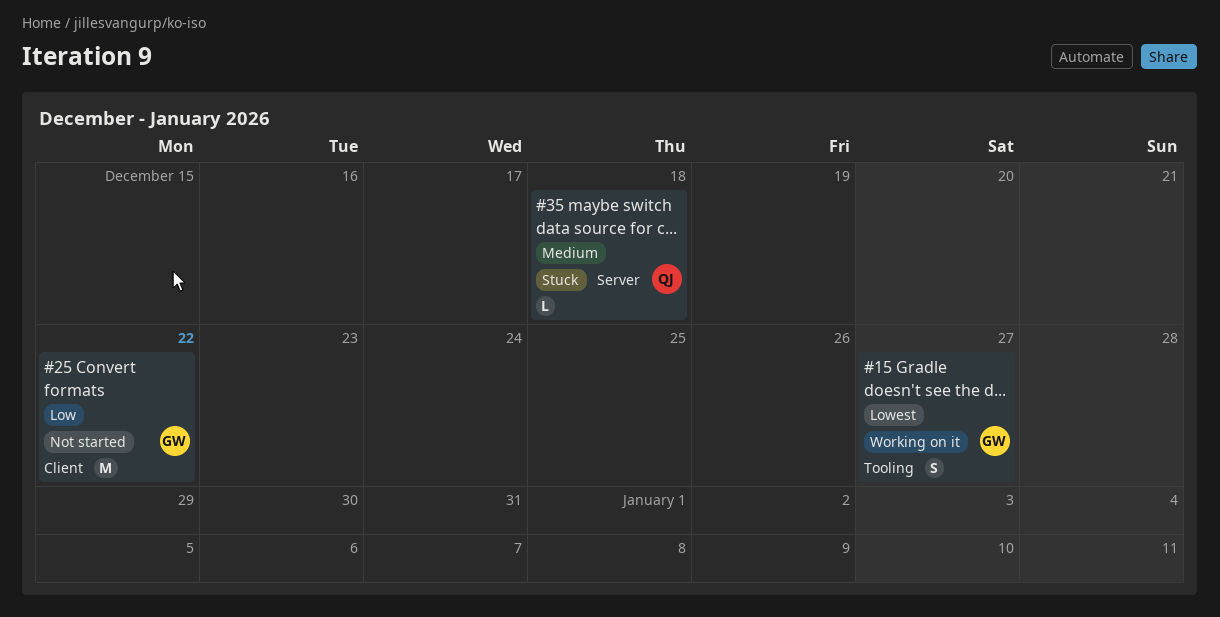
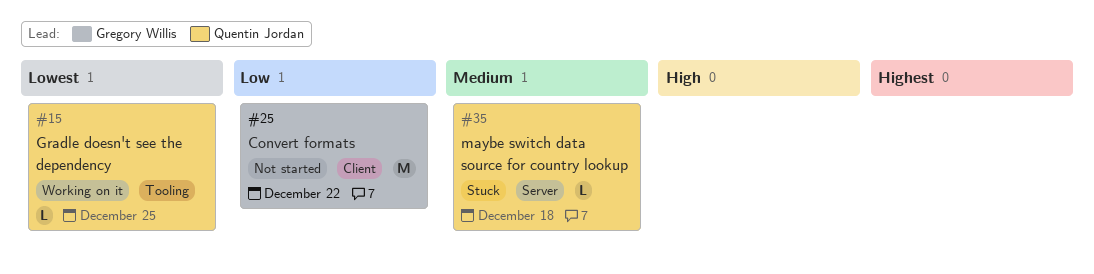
#15, owner: Gregory Willis -> Quentin Jordan
#15, estimate: S -> L
#15, due: Dec 27 -> Dec 25

